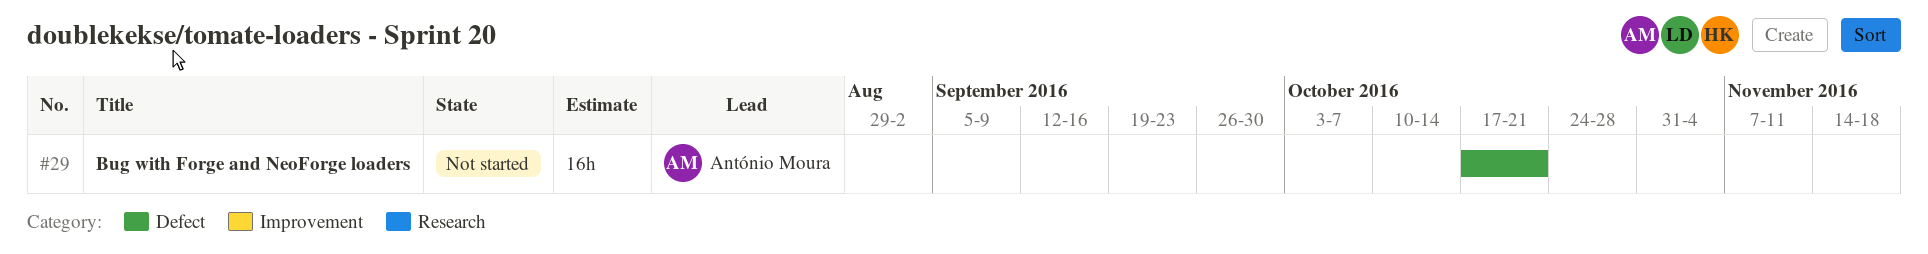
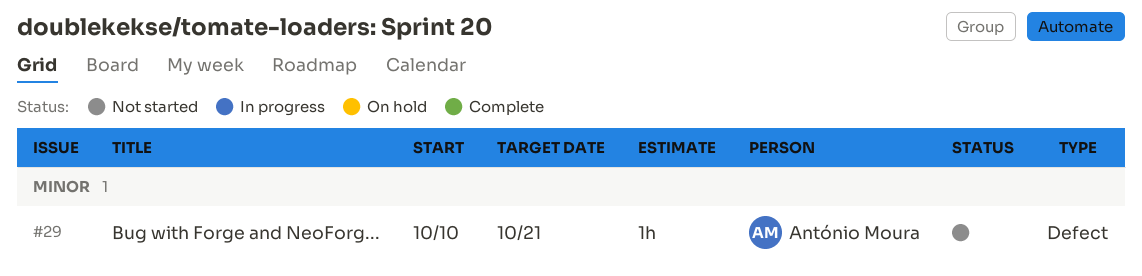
#29, estimate: 16h -> 1h
#29, start: Oct 17 -> Oct 10

